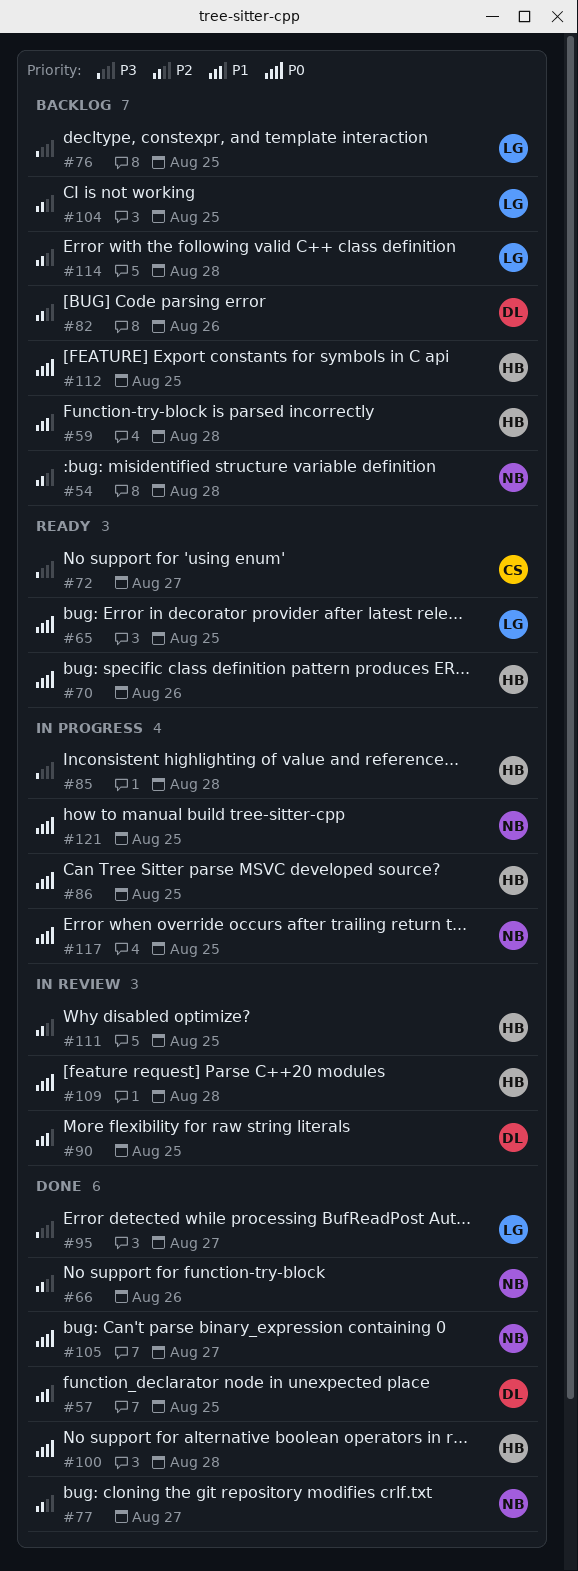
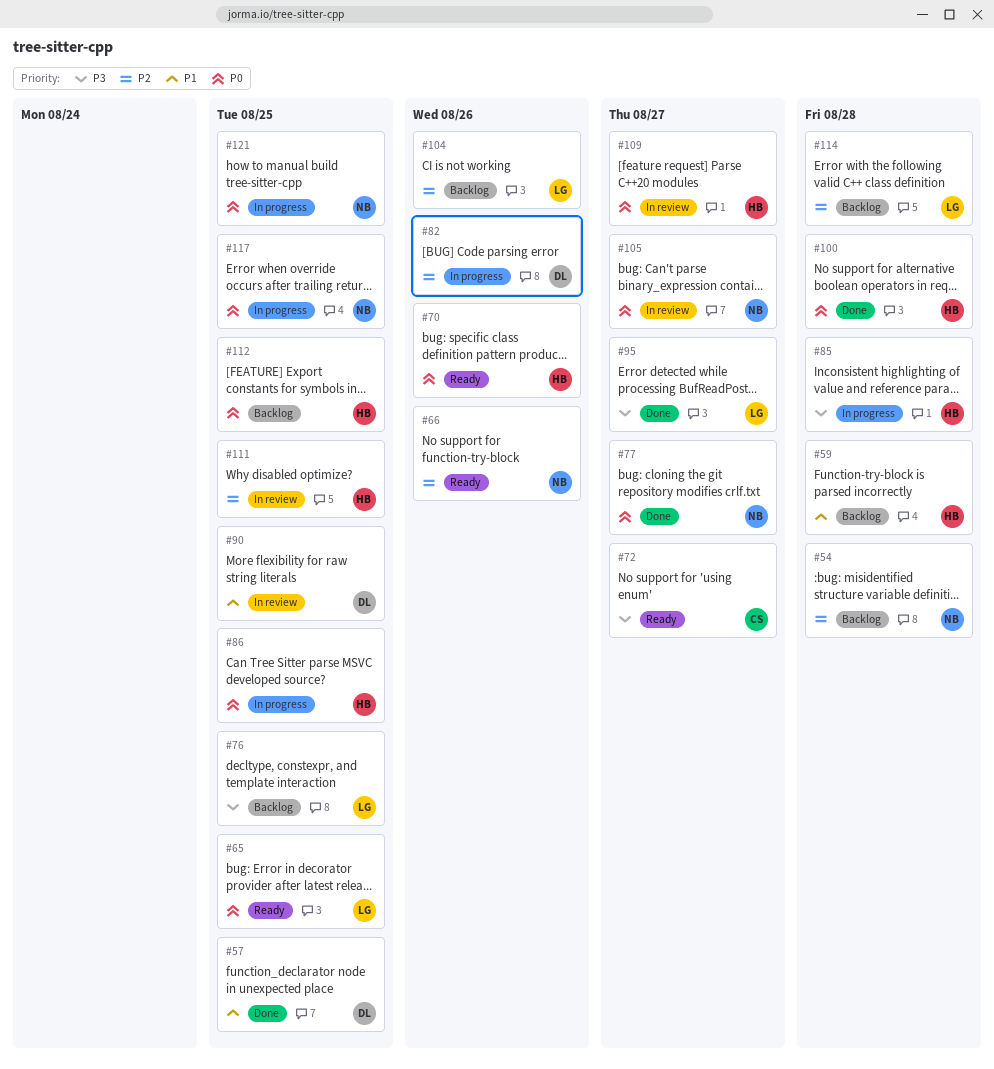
#66, status: Done -> Ready
#77, priority: P2 -> P0
#82, status: Backlog -> In progress
#104, due: Aug 25 -> Aug 26
#105, status: Done -> In review
#109, due: Aug 28 -> Aug 27

